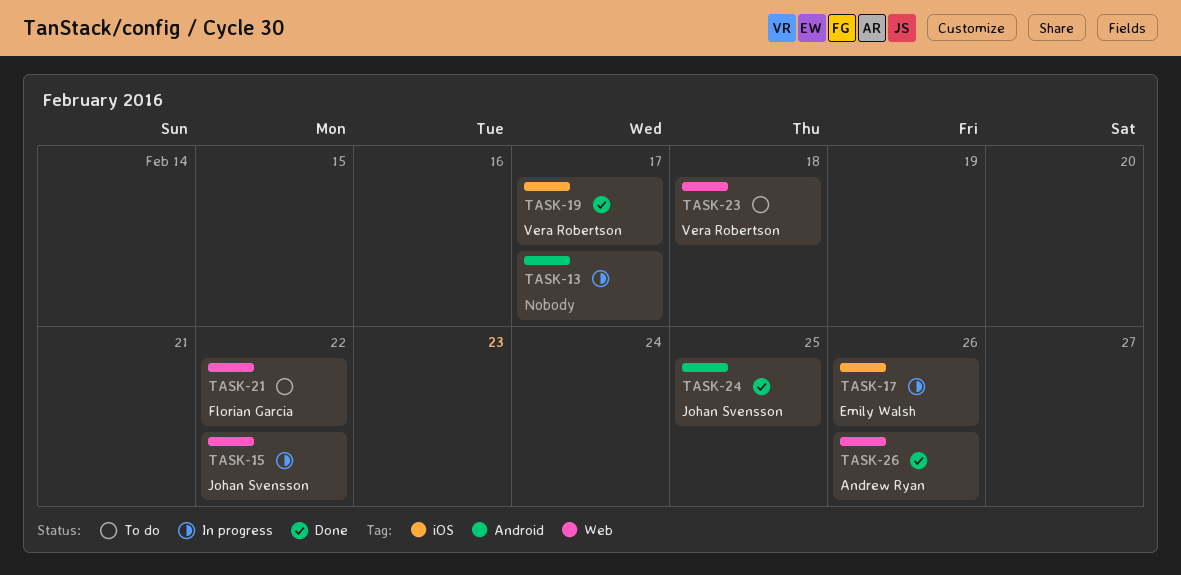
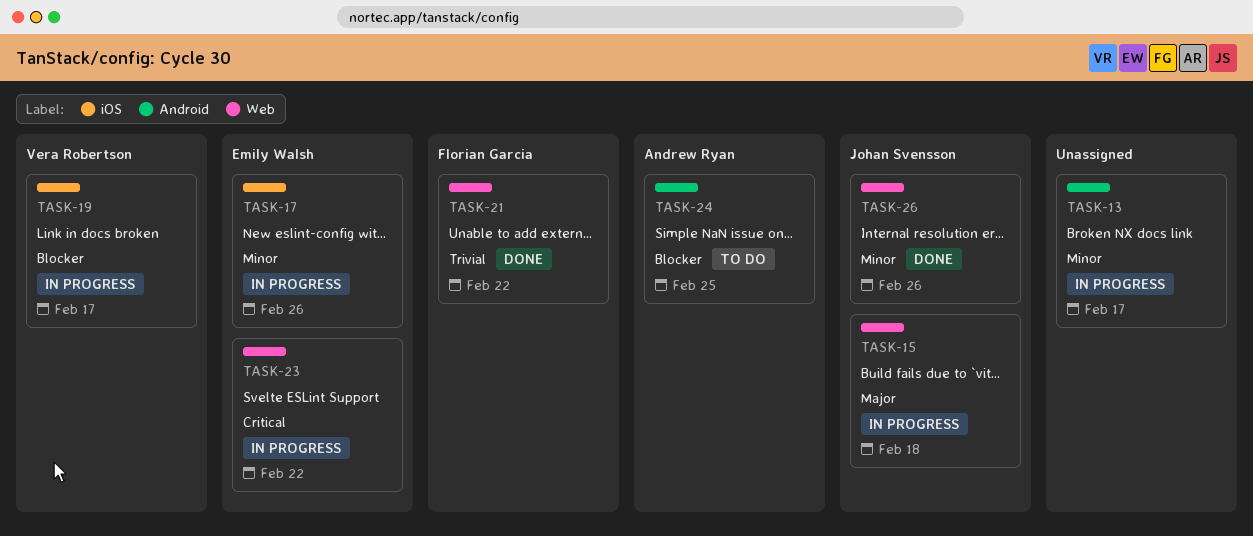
TASK-15, due: Feb 22 -> Feb 18
TASK-19, status: Done -> In progress
TASK-21, status: To do -> Done
TASK-23, status: To do -> In progress
TASK-23, owner: Vera Robertson -> Emily Walsh
TASK-23, due: Feb 18 -> Feb 22
TASK-24, status: Done -> To do
TASK-24, owner: Johan Svensson -> Andrew Ryan
TASK-26, owner: Andrew Ryan -> Johan Svensson

